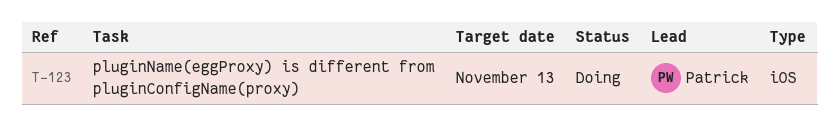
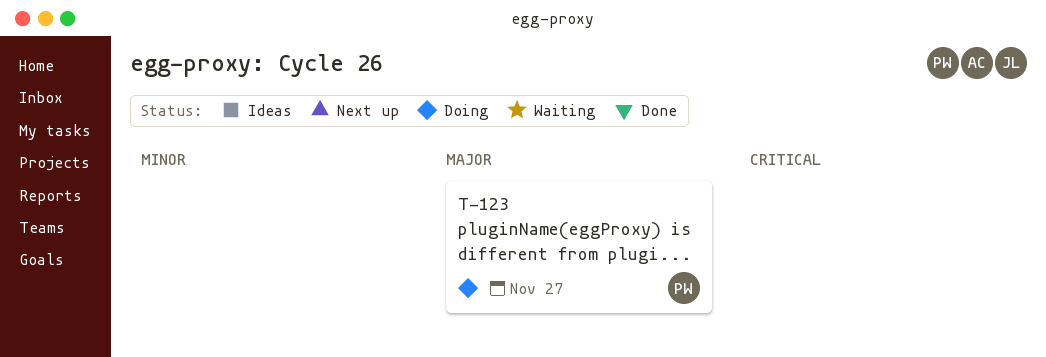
T-123, due: Nov 13 -> Nov 27

